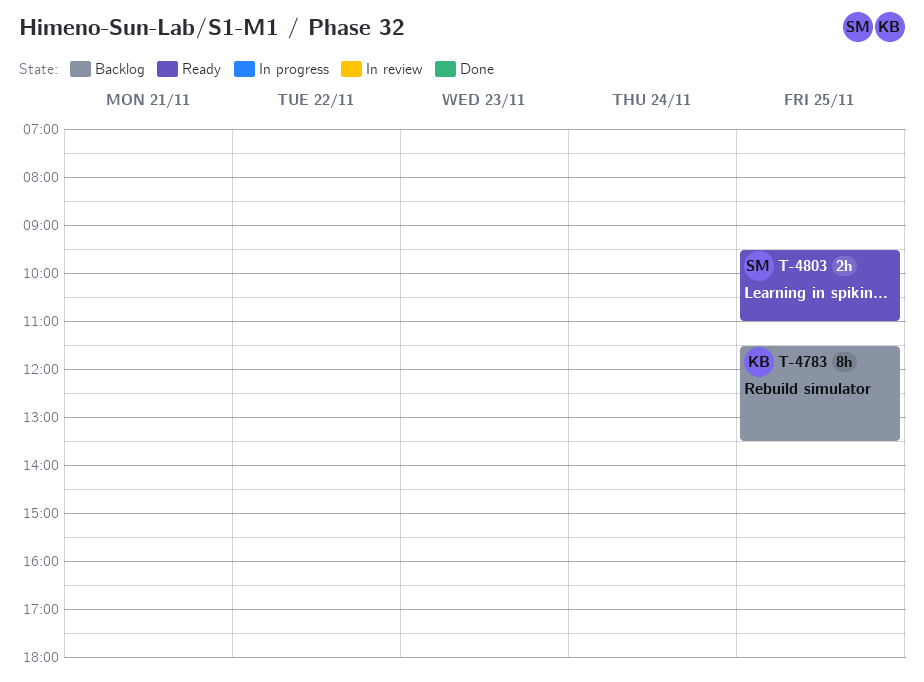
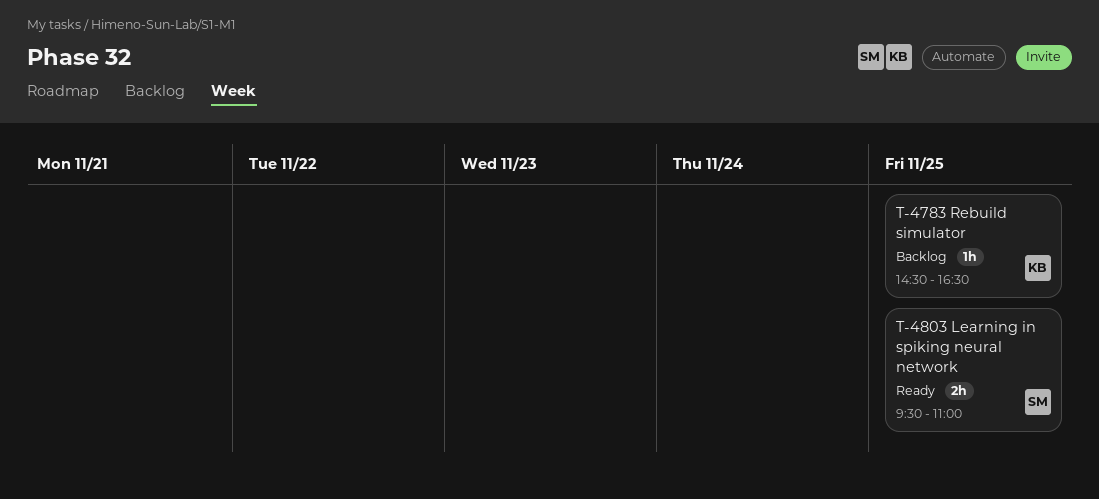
T-4783, estimate: 8h -> 1h
T-4783, begins: 11:30 -> 14:30
T-4783, ends: 13:30 -> 16:30

